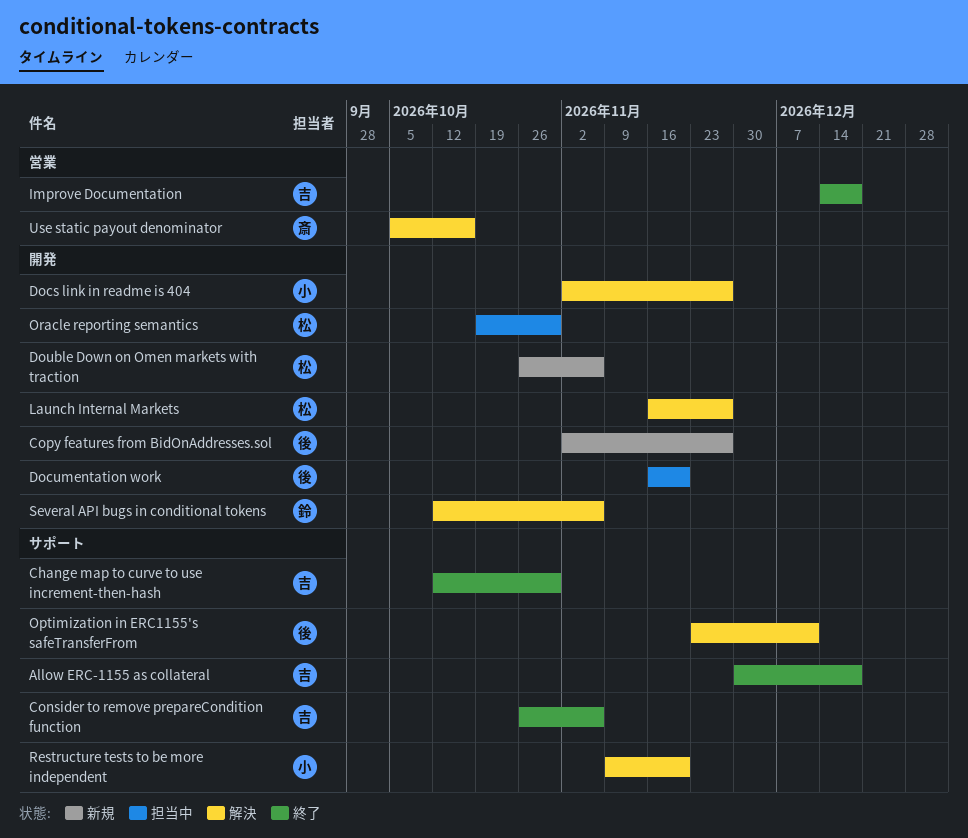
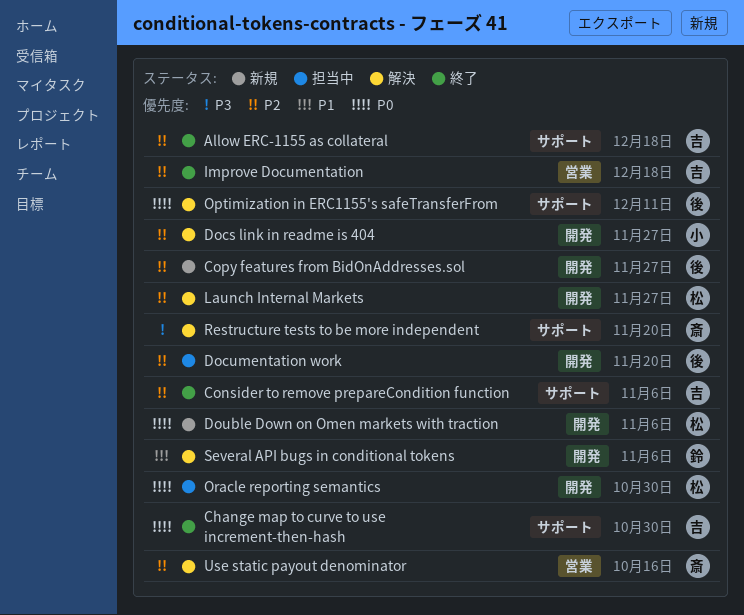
Restructure tests to be more independent, owner: 小 -> 斎

